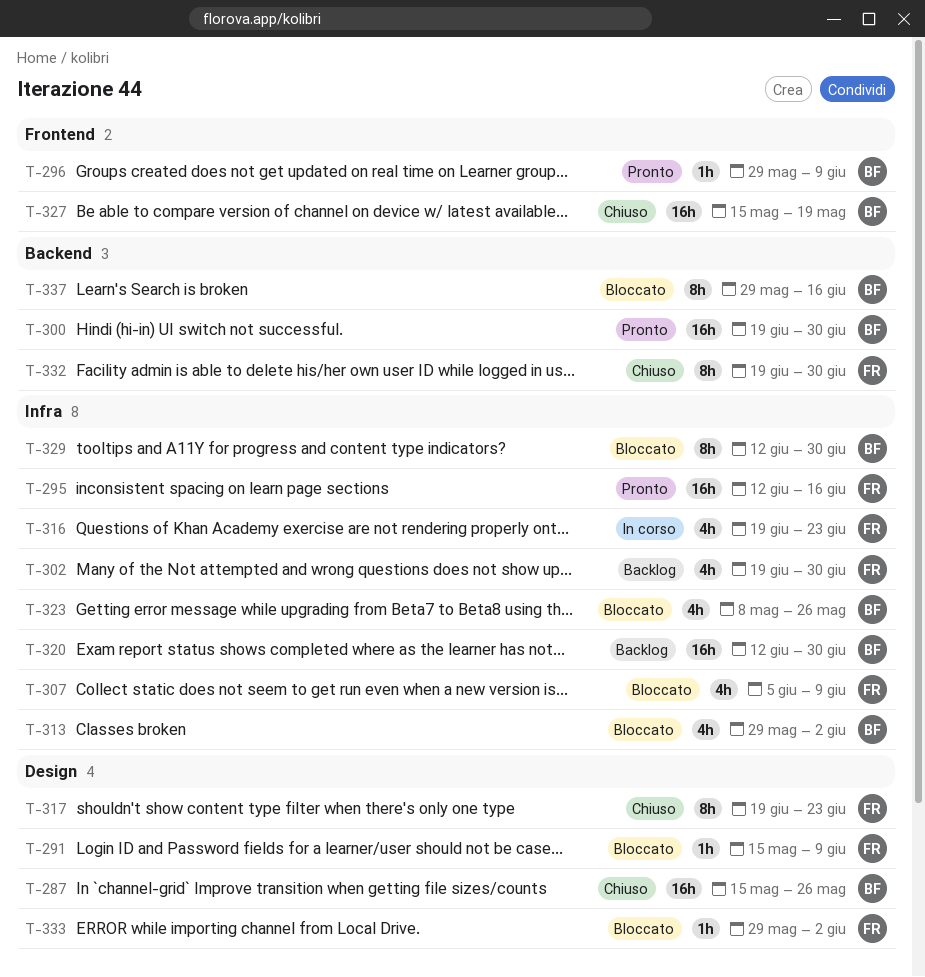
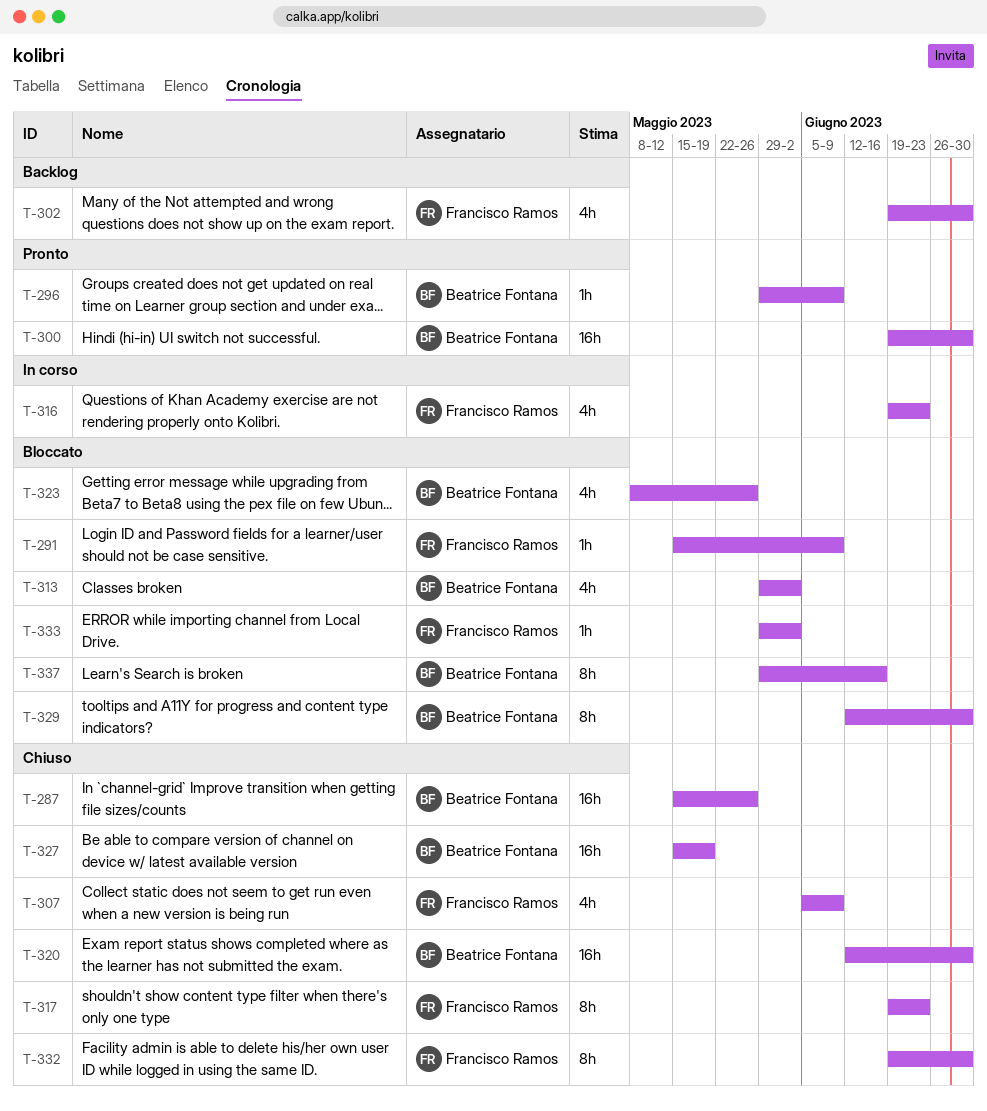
T-295: present -> none
T-307, status: Bloccato -> Chiuso
T-320, status: Backlog -> Chiuso

